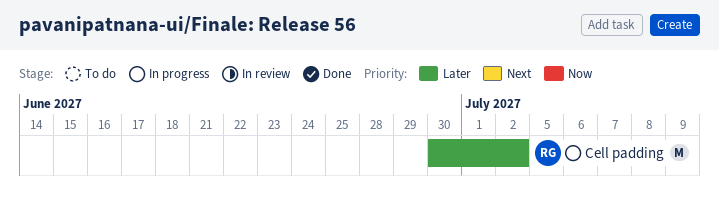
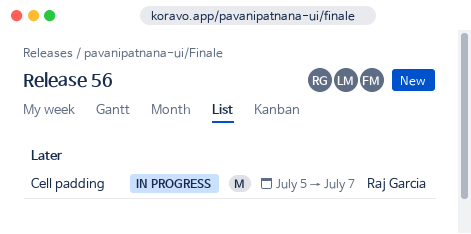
Cell padding, start: Jun 30 -> Jul 5
Cell padding, due: Jul 2 -> Jul 7

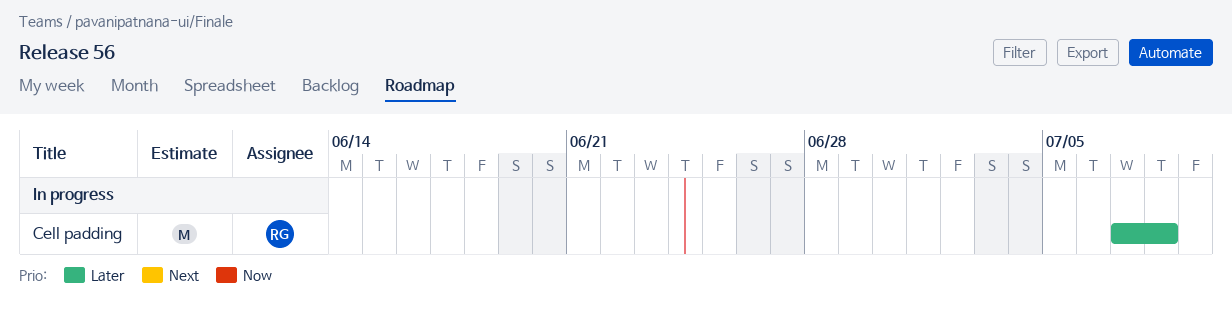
Cell padding, start: Jul 5 -> Jul 7
Cell padding, due: Jul 7 -> Jul 8

